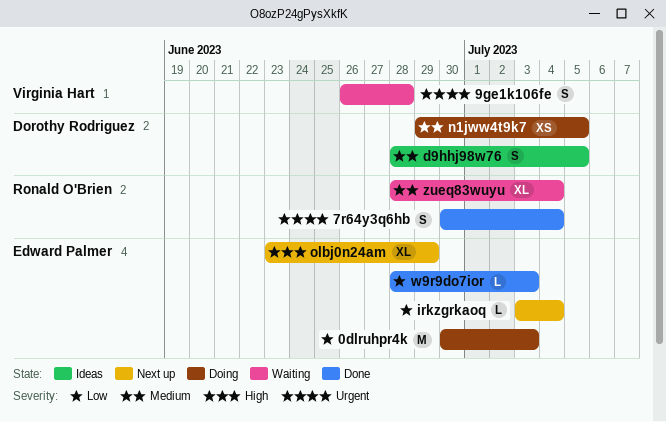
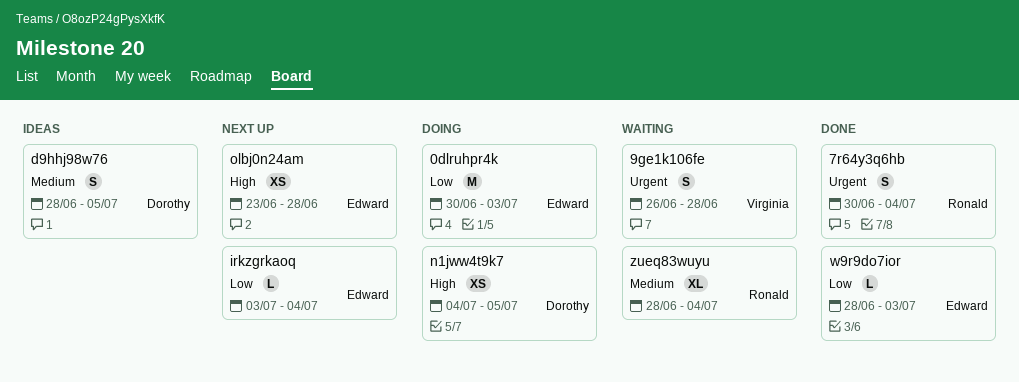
n1jww4t9k7, priority: Medium -> High
n1jww4t9k7, start: Jun 29 -> Jul 4
olbj0n24am, estimate: XL -> XS
olbj0n24am, due: Jun 29 -> Jun 28

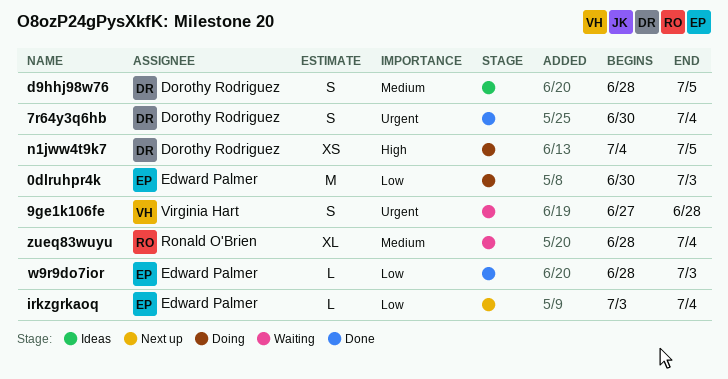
7r64y3q6hb, owner: Ronald O'Brien -> Dorothy Rodriguez
9ge1k106fe, start: Jun 26 -> Jun 27
olbj0n24am: present -> none

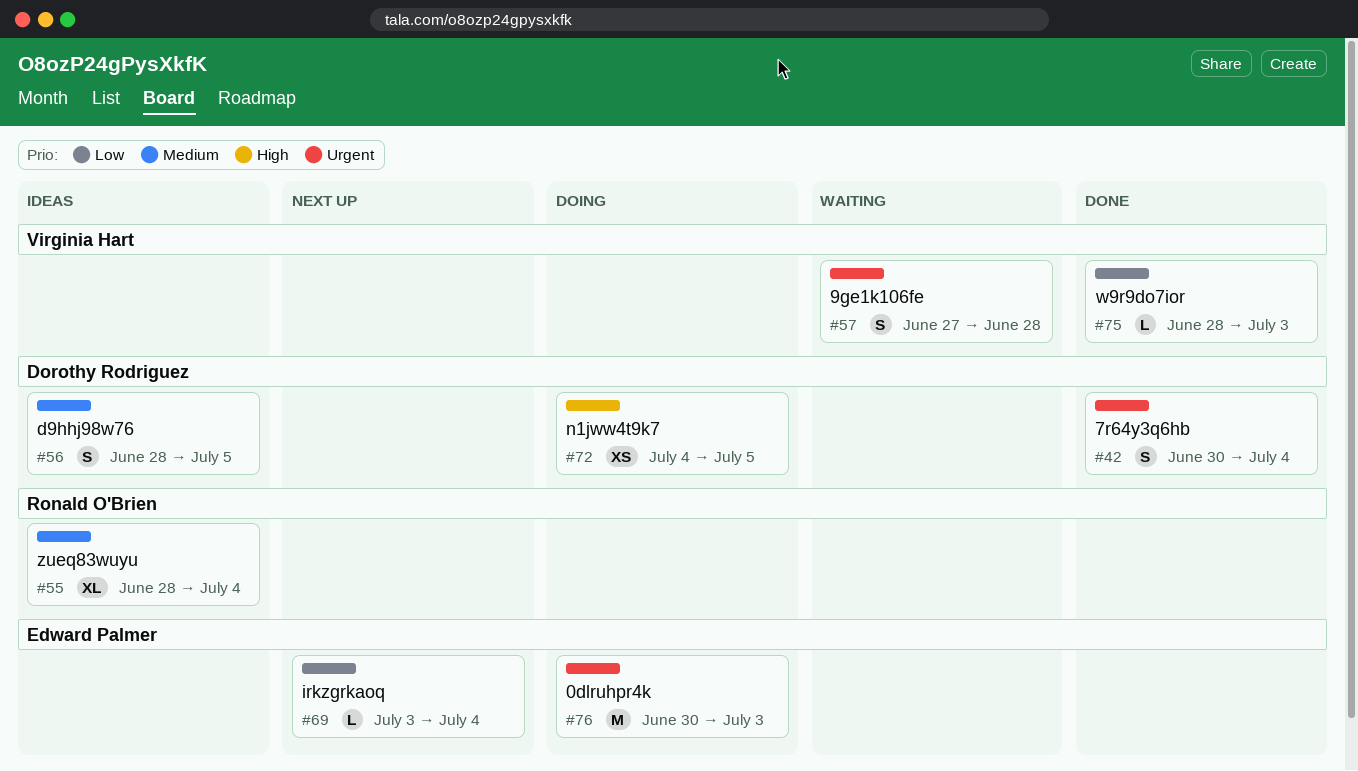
0dlruhpr4k, priority: Low -> Urgent
w9r9do7ior, owner: Edward Palmer -> Virginia Hart
zueq83wuyu, status: Waiting -> Ideas

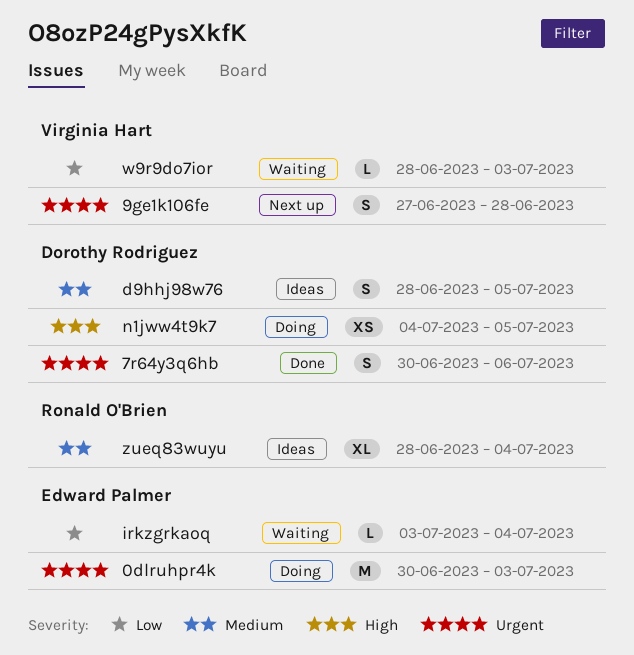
7r64y3q6hb, due: Jul 4 -> Jul 6
9ge1k106fe, status: Waiting -> Next up
irkzgrkaoq, status: Next up -> Waiting
w9r9do7ior, status: Done -> Waiting

